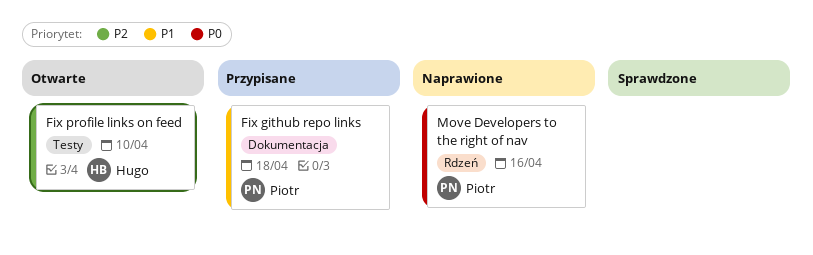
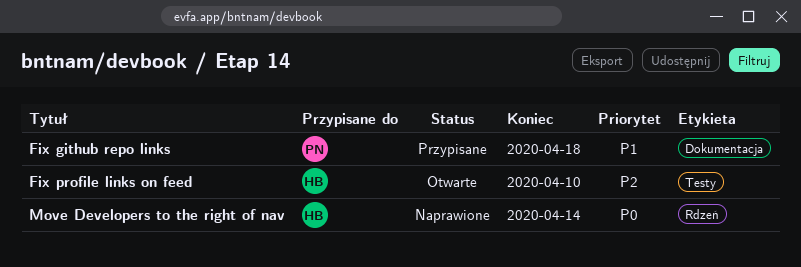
Move Developers to the right of nav, owner: Piotr -> Hugo
Move Developers to the right of nav, due: Apr 16 -> Apr 14

